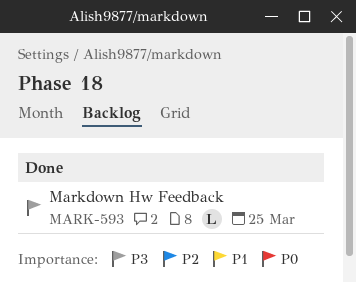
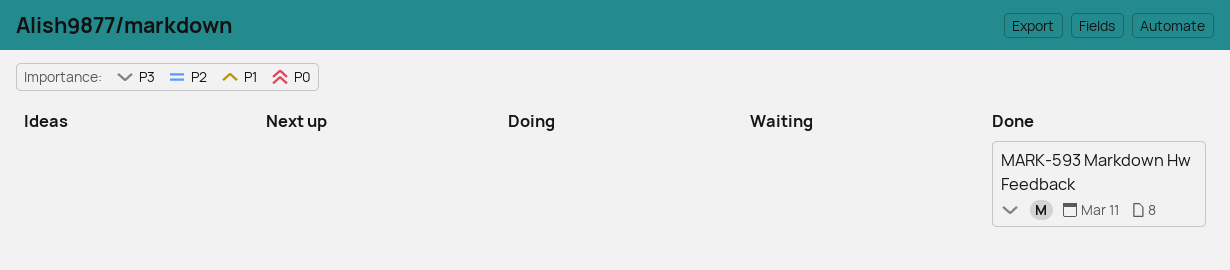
MARK-593, estimate: L -> M
MARK-593, due: Mar 25 -> Mar 11

